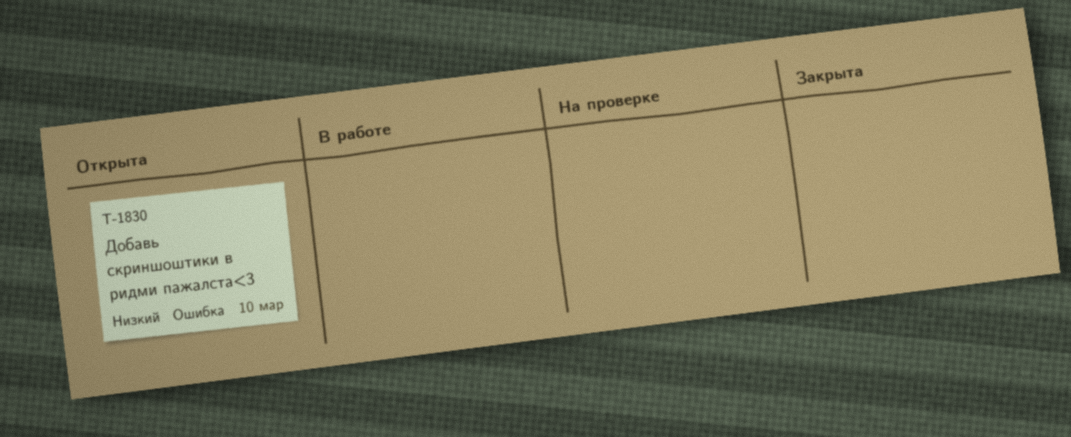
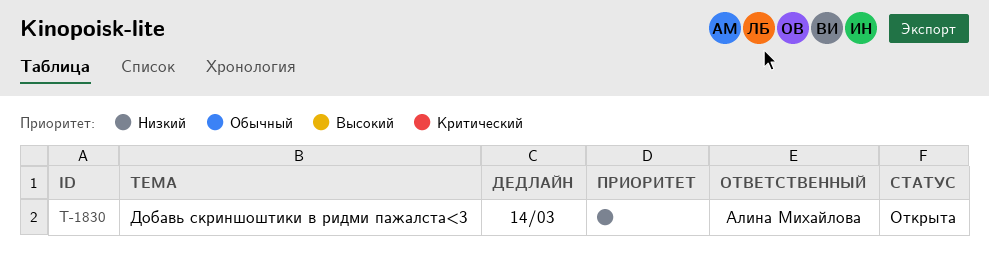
T-1830, due: Mar 10 -> Mar 14

